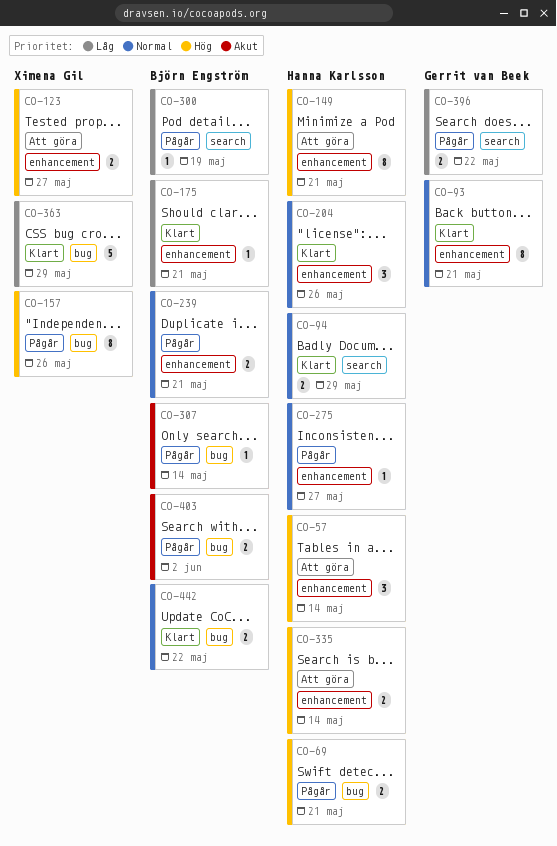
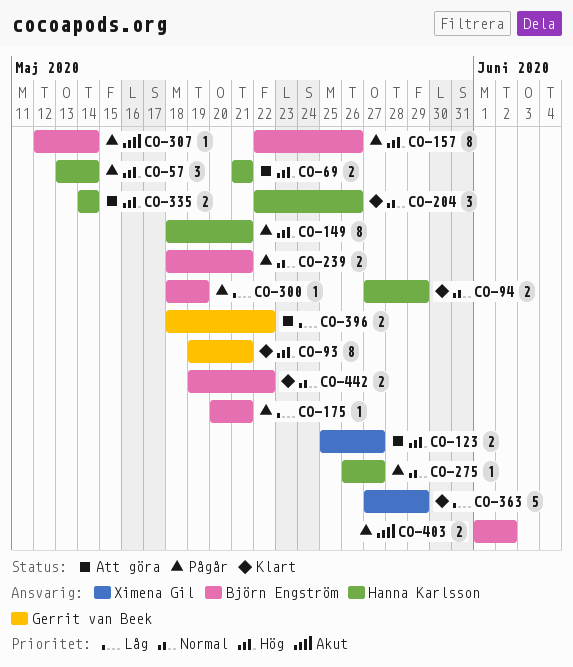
CO-57, status: Att göra -> Pågår
CO-69, status: Pågår -> Att göra
CO-93, priority: Normal -> Hög
CO-149, status: Att göra -> Pågår
CO-157, owner: Ximena Gil -> Björn Engström
CO-175, status: Klart -> Pågår
CO-396, status: Pågår -> Att göra

